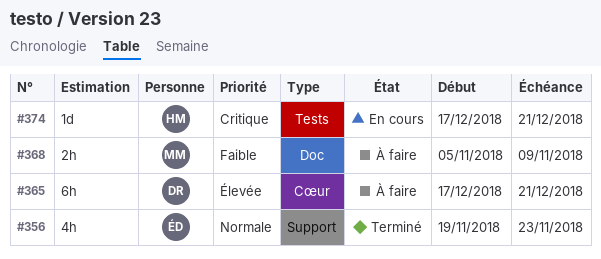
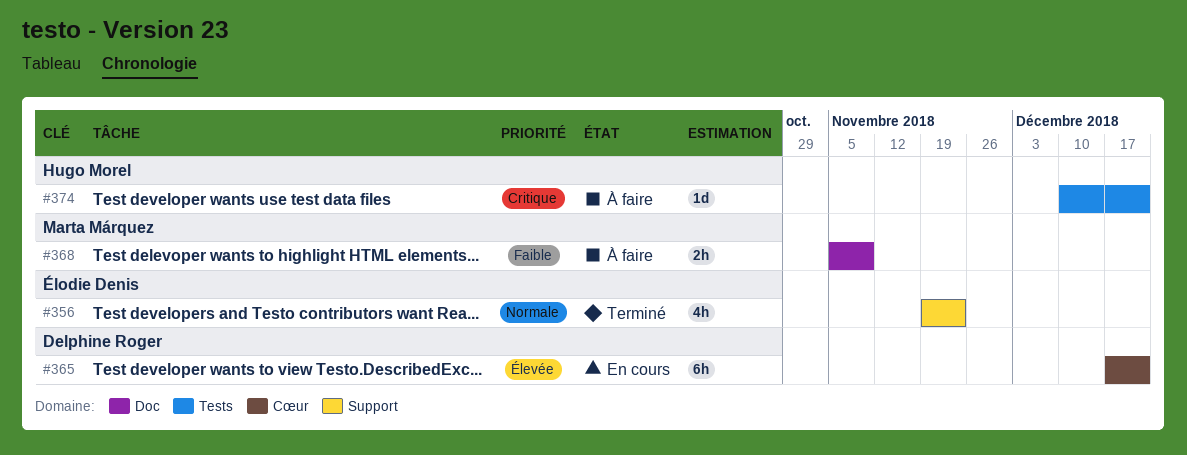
#365, status: À faire -> En cours
#374, status: En cours -> À faire
#374, start: Dec 17 -> Dec 10

